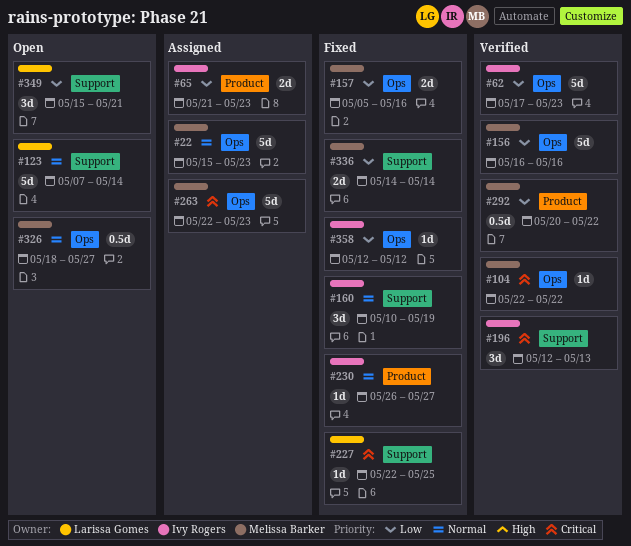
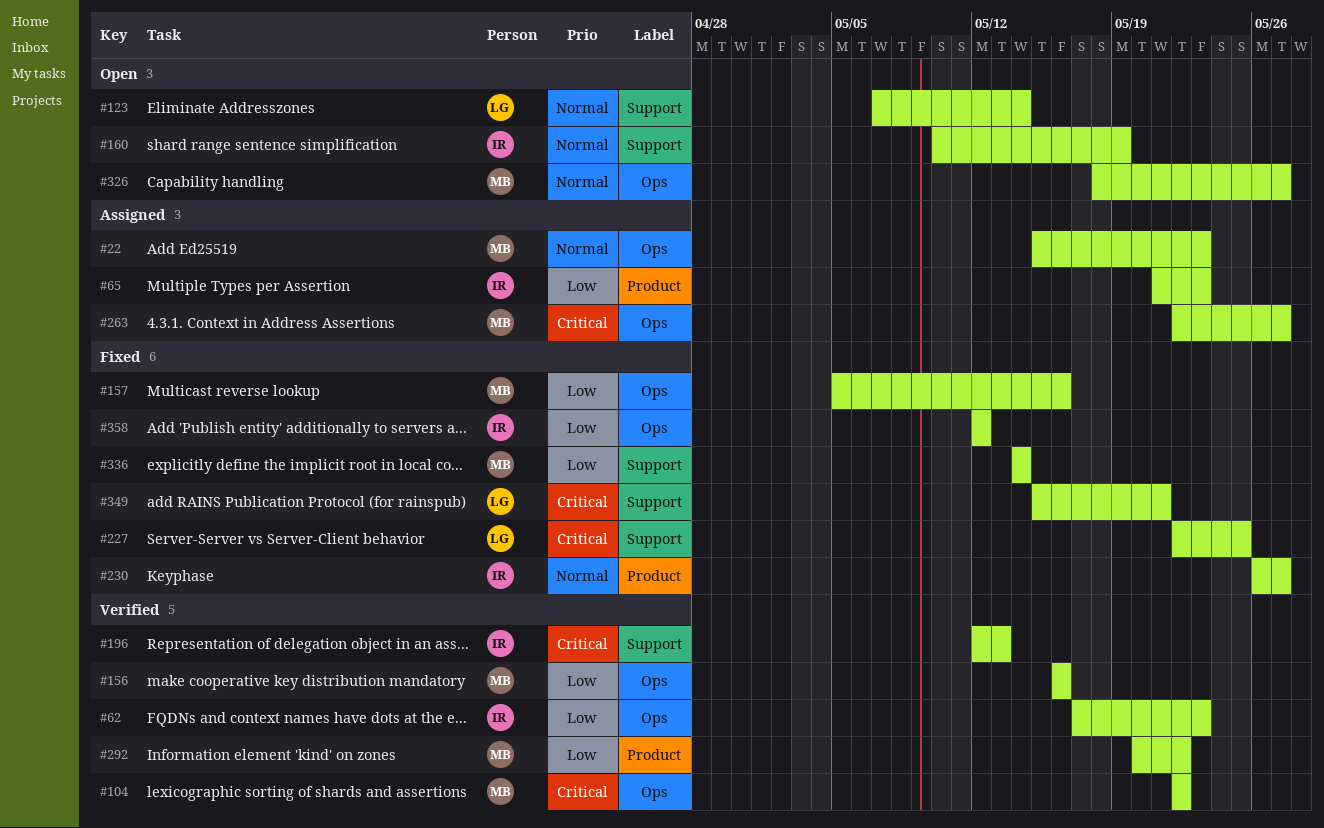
#160, status: Fixed -> Open
#263, due: May 23 -> May 27
#349, status: Open -> Fixed
#349, priority: Low -> Critical

